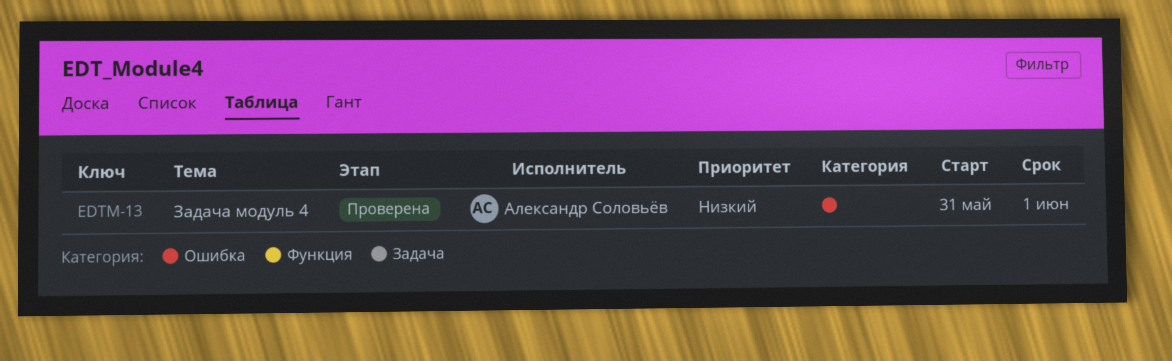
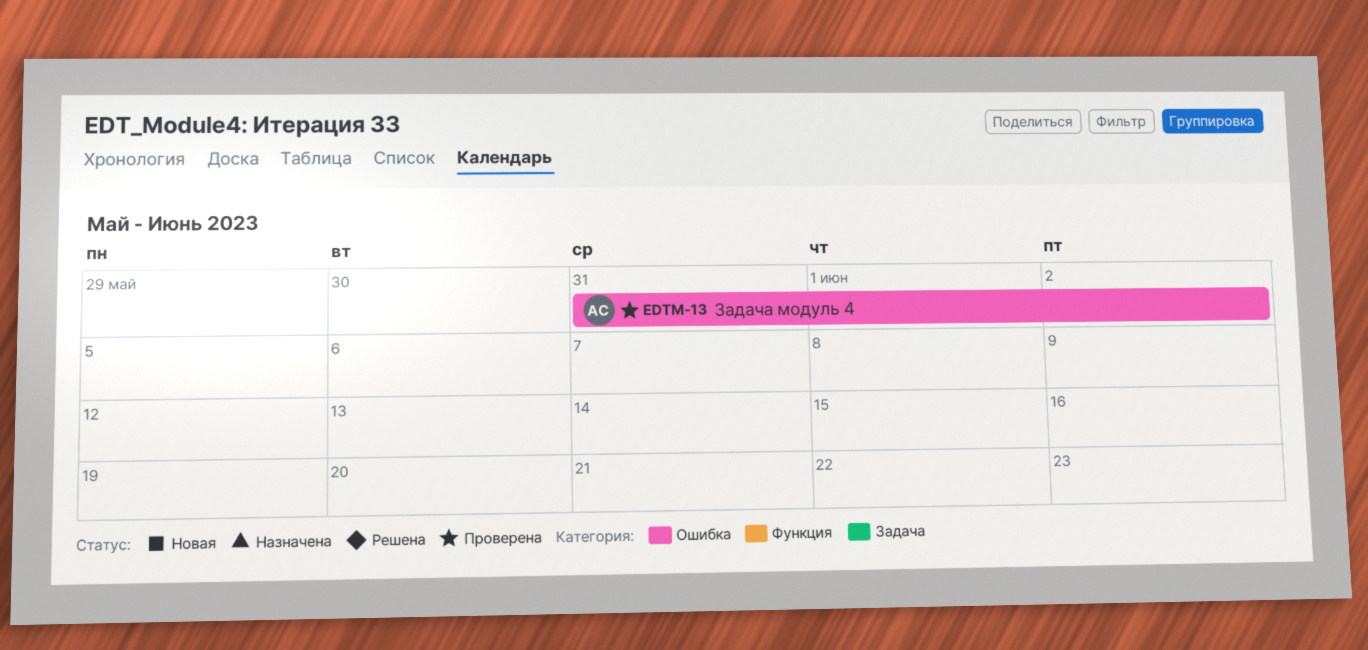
EDTM-13, due: Jun 1 -> Jun 2

